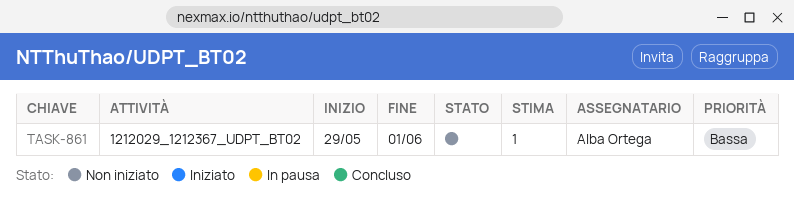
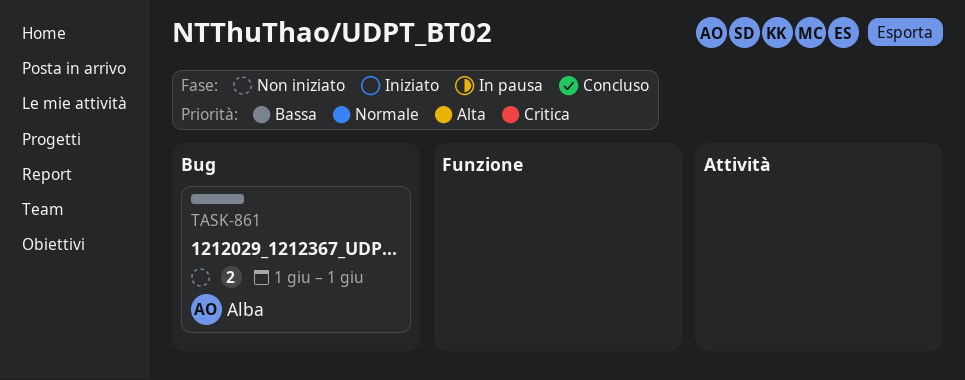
TASK-861, estimate: 1 -> 2
TASK-861, start: May 29 -> Jun 1

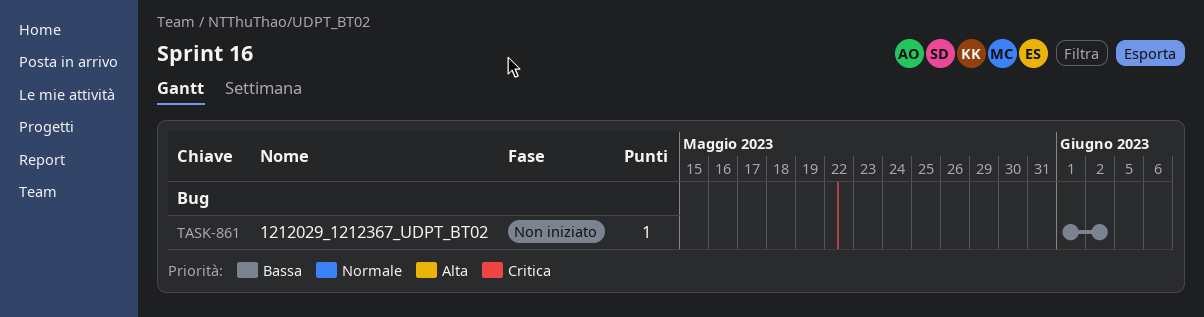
TASK-861, estimate: 2 -> 1
TASK-861, due: Jun 1 -> Jun 2

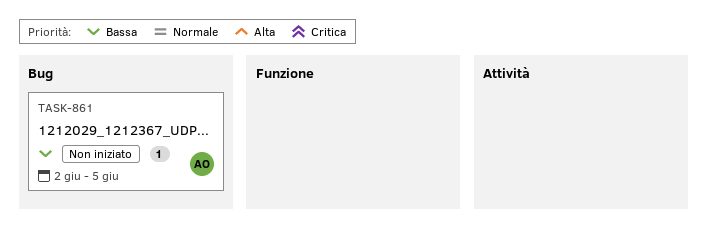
TASK-861, start: Jun 1 -> Jun 2
TASK-861, due: Jun 2 -> Jun 5

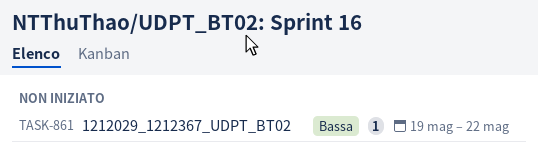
TASK-861, start: Jun 2 -> May 19
TASK-861, due: Jun 5 -> May 22

